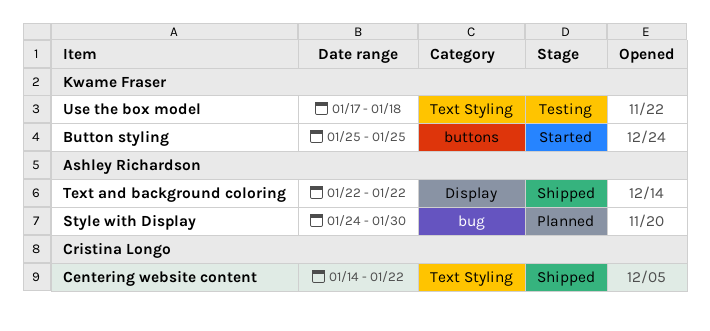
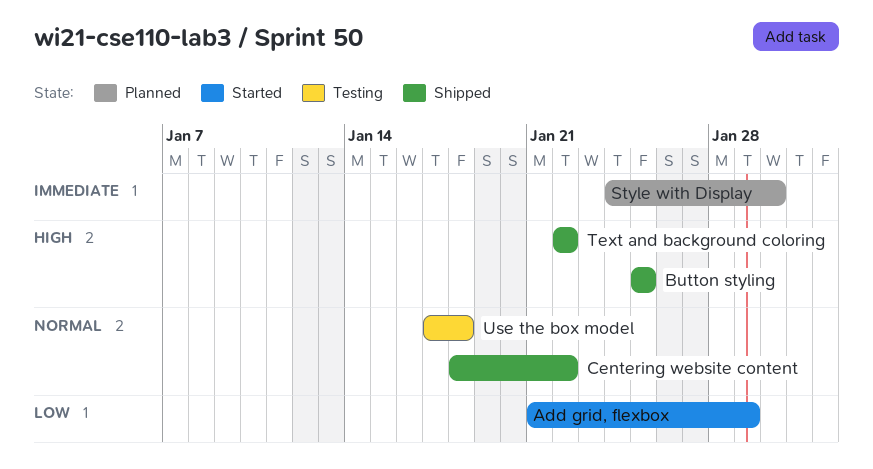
Add grid, flexbox: none -> present
Button styling, status: Started -> Shipped
Centering website content, start: Jan 14 -> Jan 18

